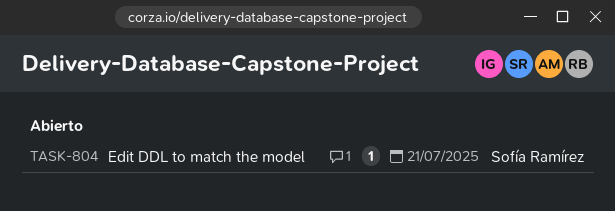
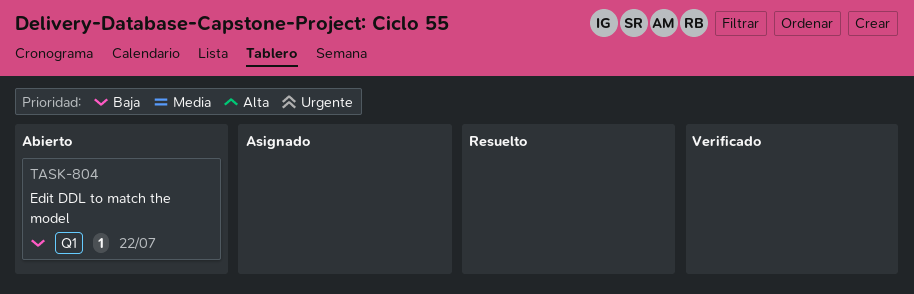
TASK-804, due: Jul 21 -> Jul 22

